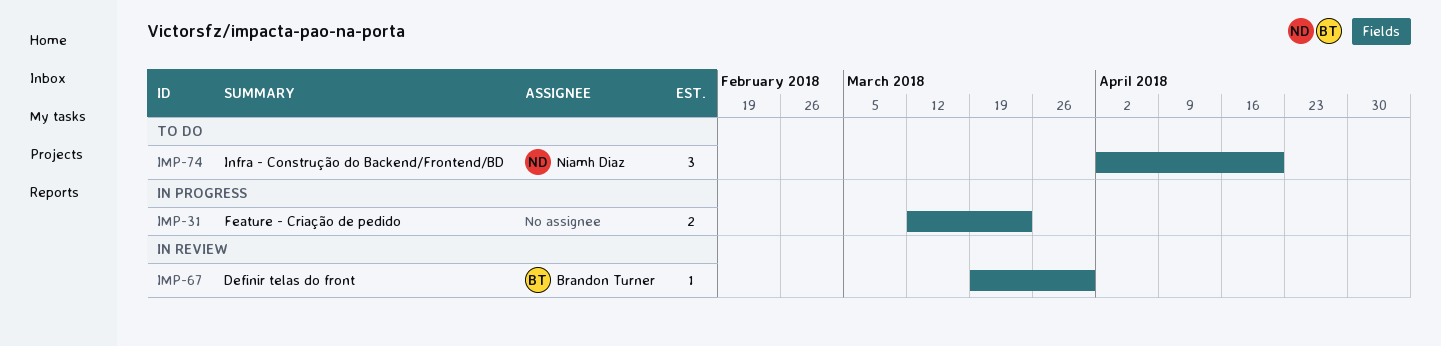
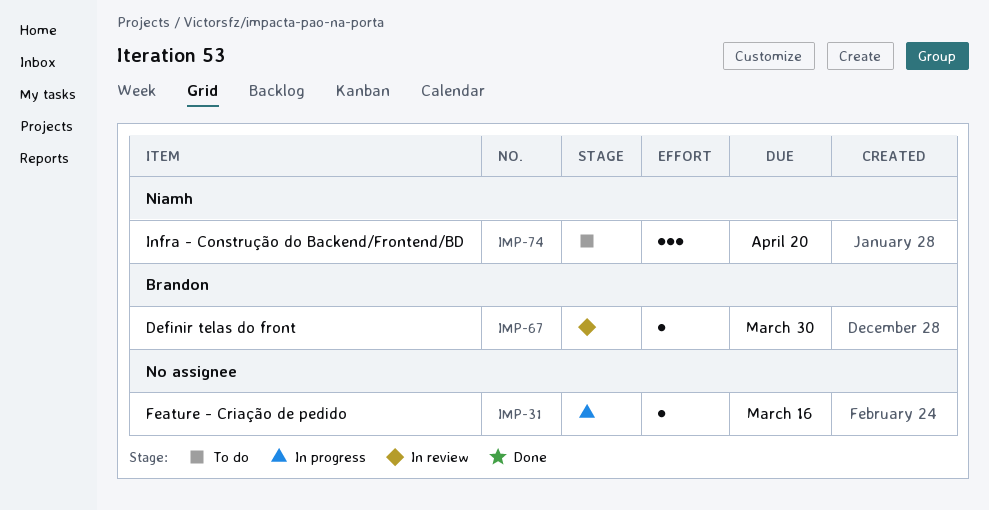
IMP-31, estimate: 2 -> 1
IMP-31, due: Mar 23 -> Mar 16

